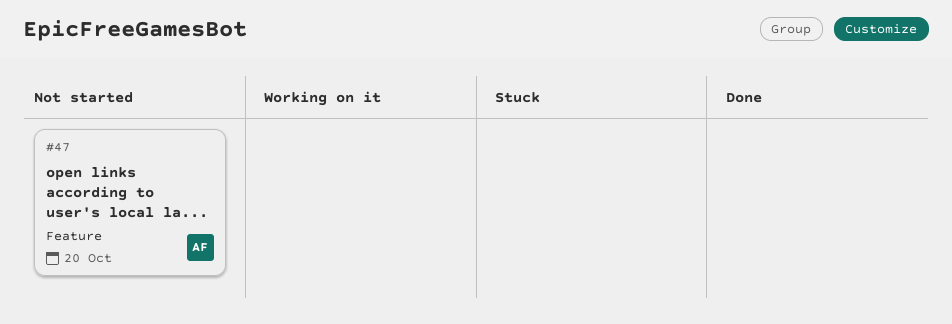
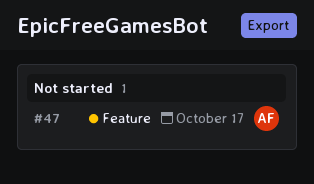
#47, due: Oct 20 -> Oct 17

